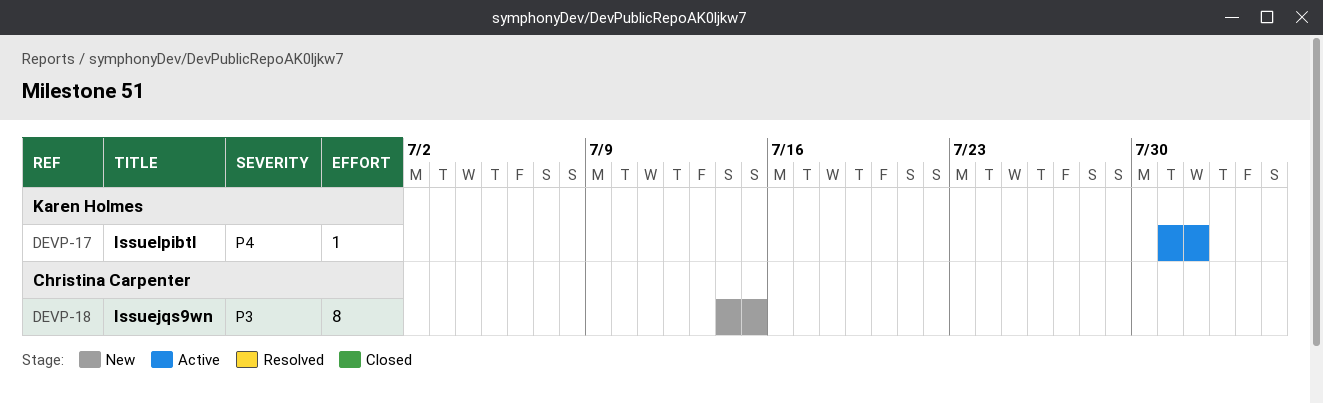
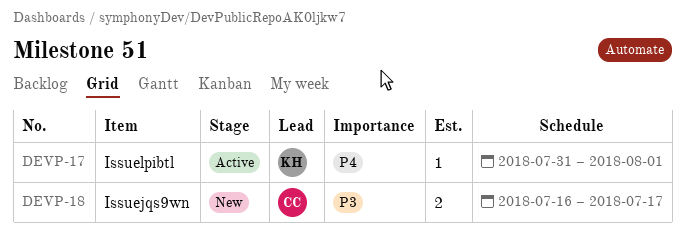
DEVP-18, estimate: 8 -> 2
DEVP-18, start: Jul 14 -> Jul 16
DEVP-18, due: Jul 15 -> Jul 17

